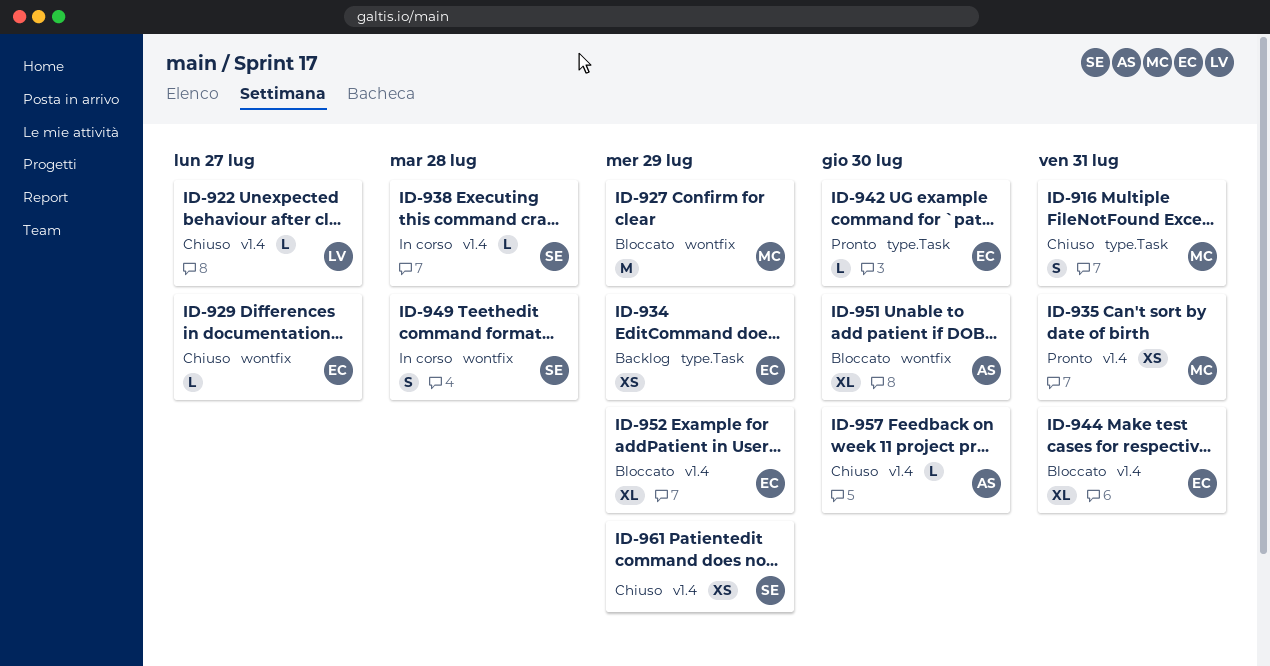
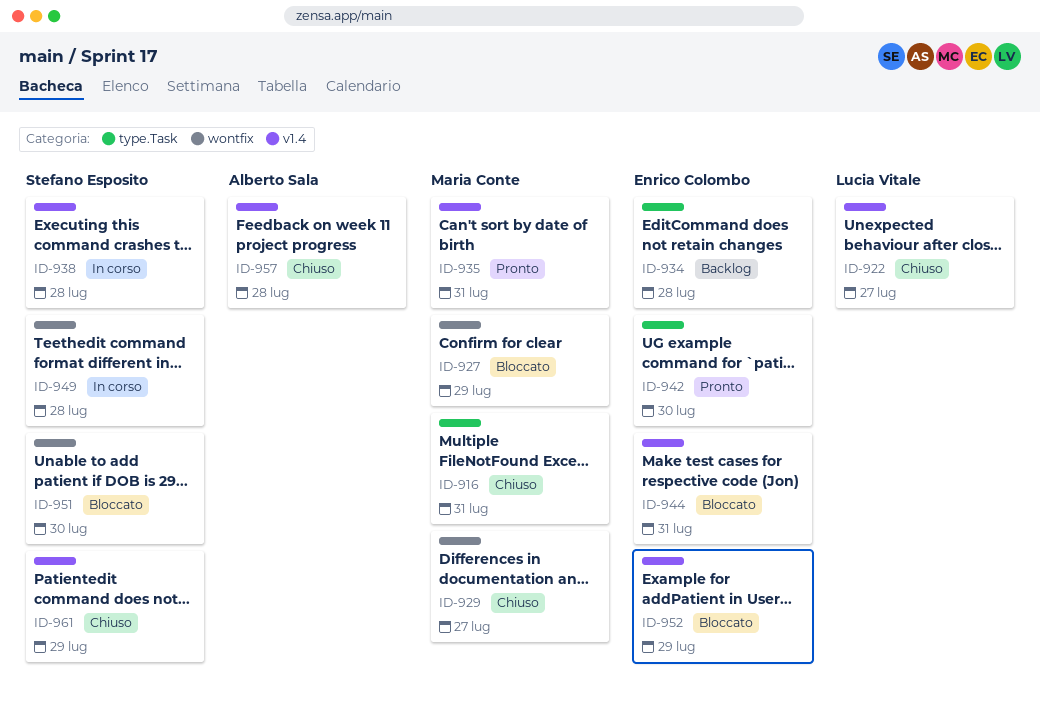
ID-929, owner: Enrico Colombo -> Maria Conte
ID-934, due: Jul 29 -> Jul 28
ID-951, owner: Alberto Sala -> Stefano Esposito
ID-957, due: Jul 30 -> Jul 28

